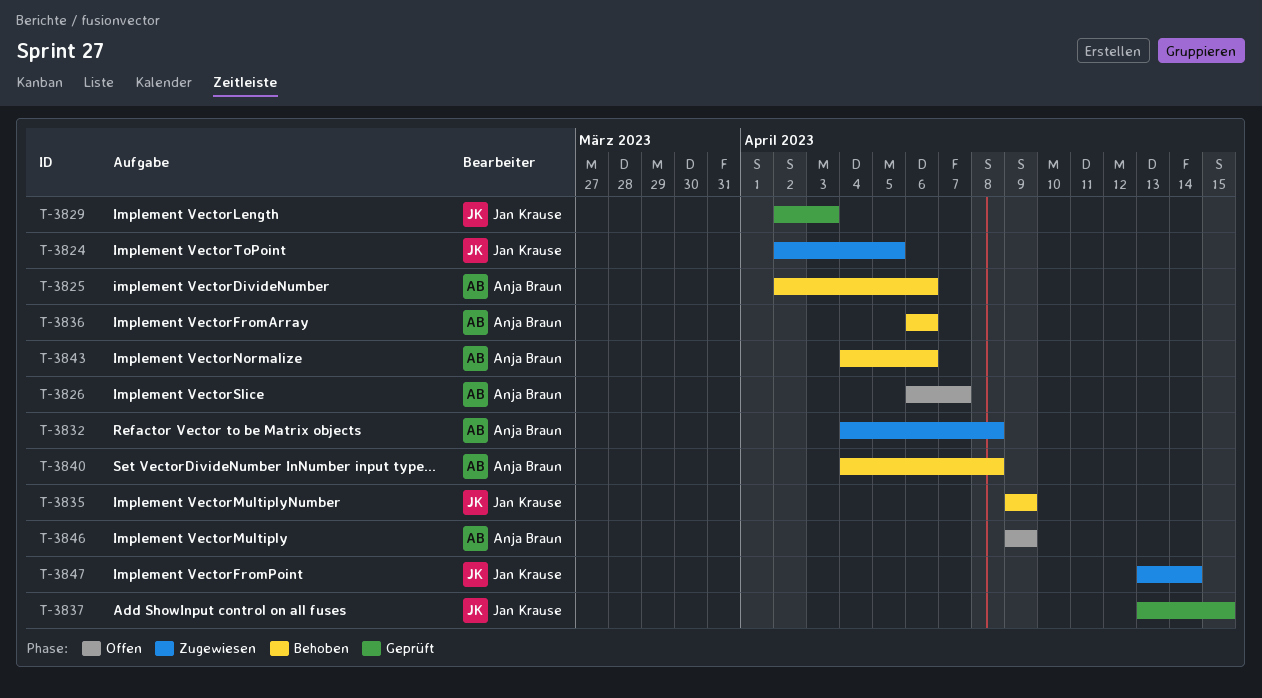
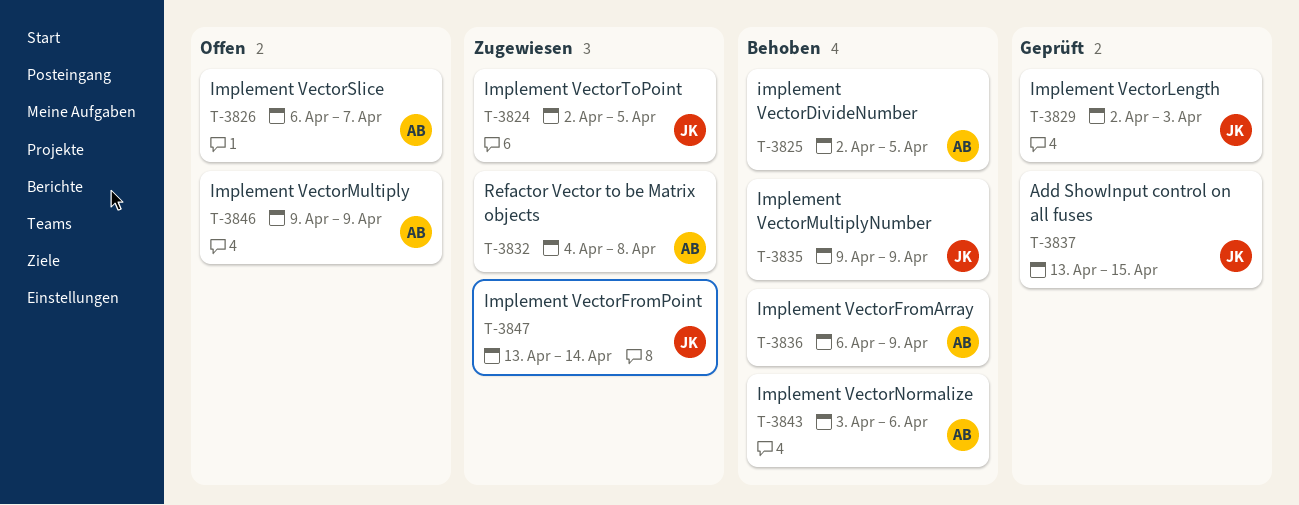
T-3825, due: Apr 6 -> Apr 5
T-3836, due: Apr 6 -> Apr 9
T-3840: present -> none
T-3843, start: Apr 4 -> Apr 3

